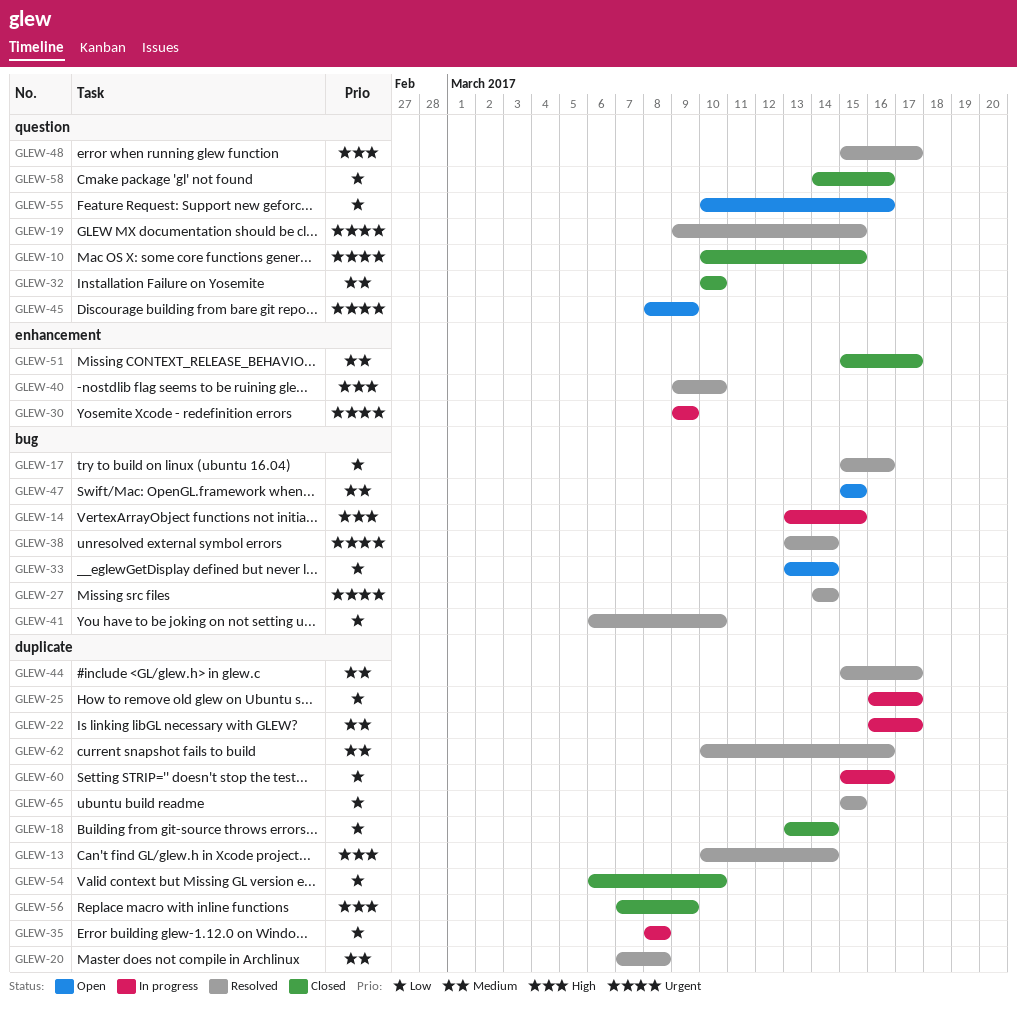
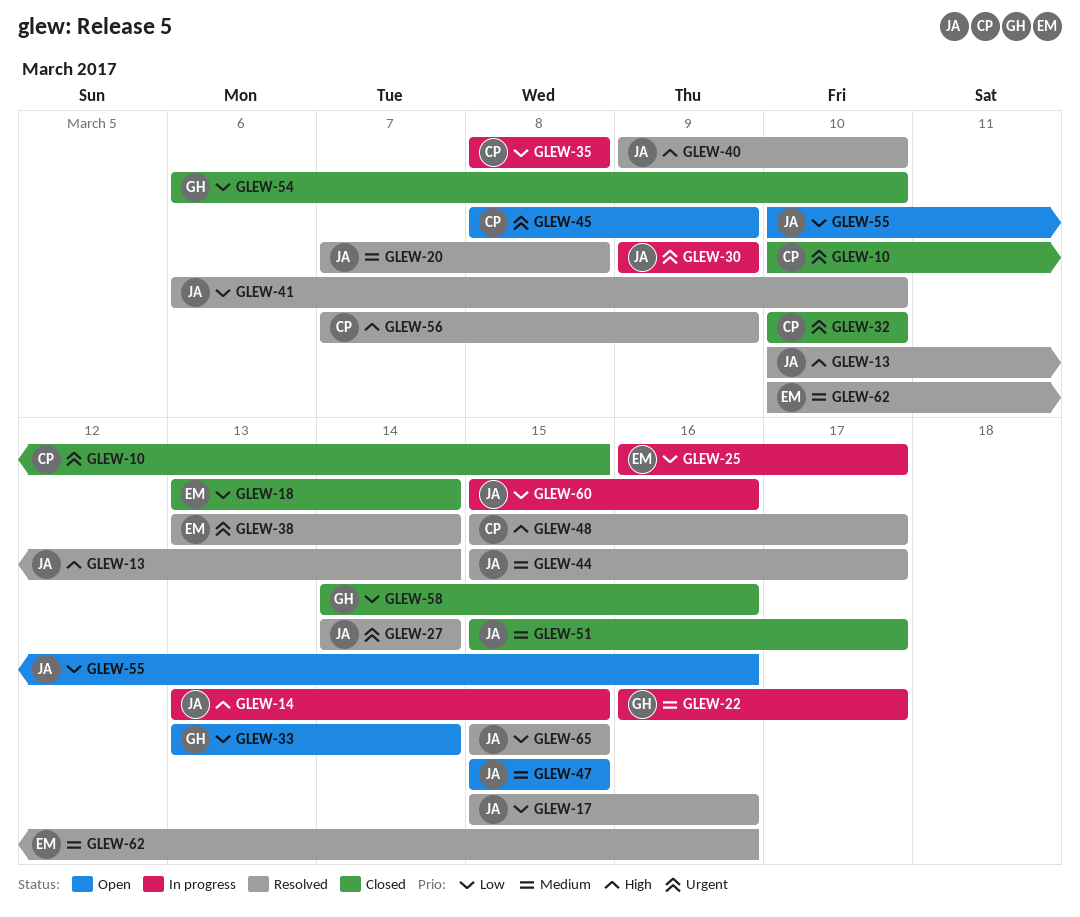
GLEW-19: present -> none
GLEW-32, priority: Medium -> Urgent
GLEW-56, status: Closed -> Resolved

